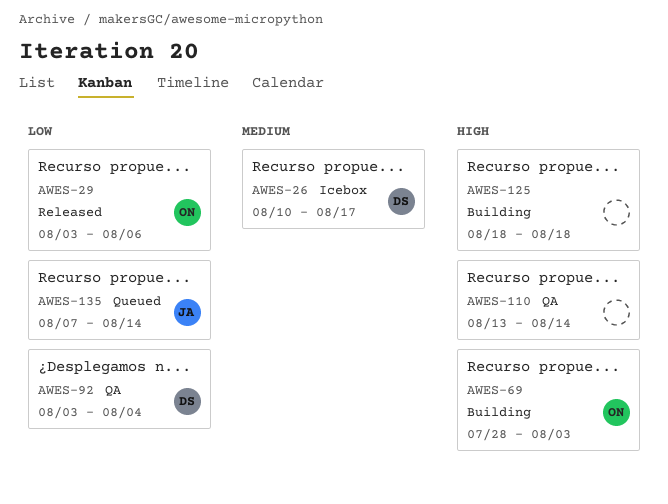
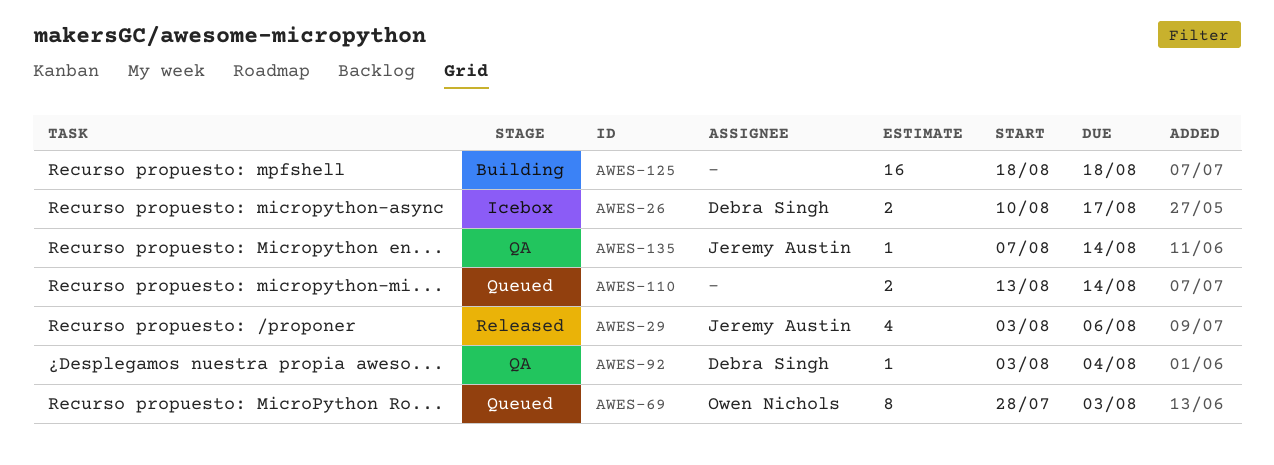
AWES-29, owner: Owen Nichols -> Jeremy Austin
AWES-69, status: Building -> Queued
AWES-110, status: QA -> Queued
AWES-135, status: Queued -> QA

